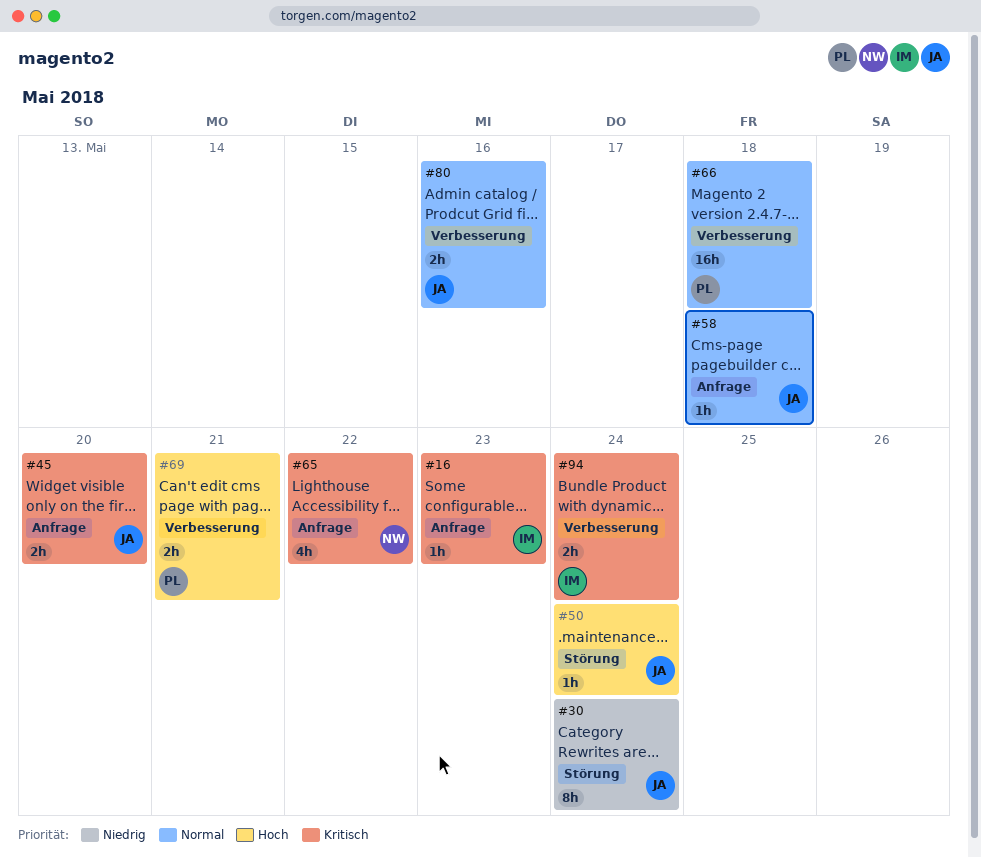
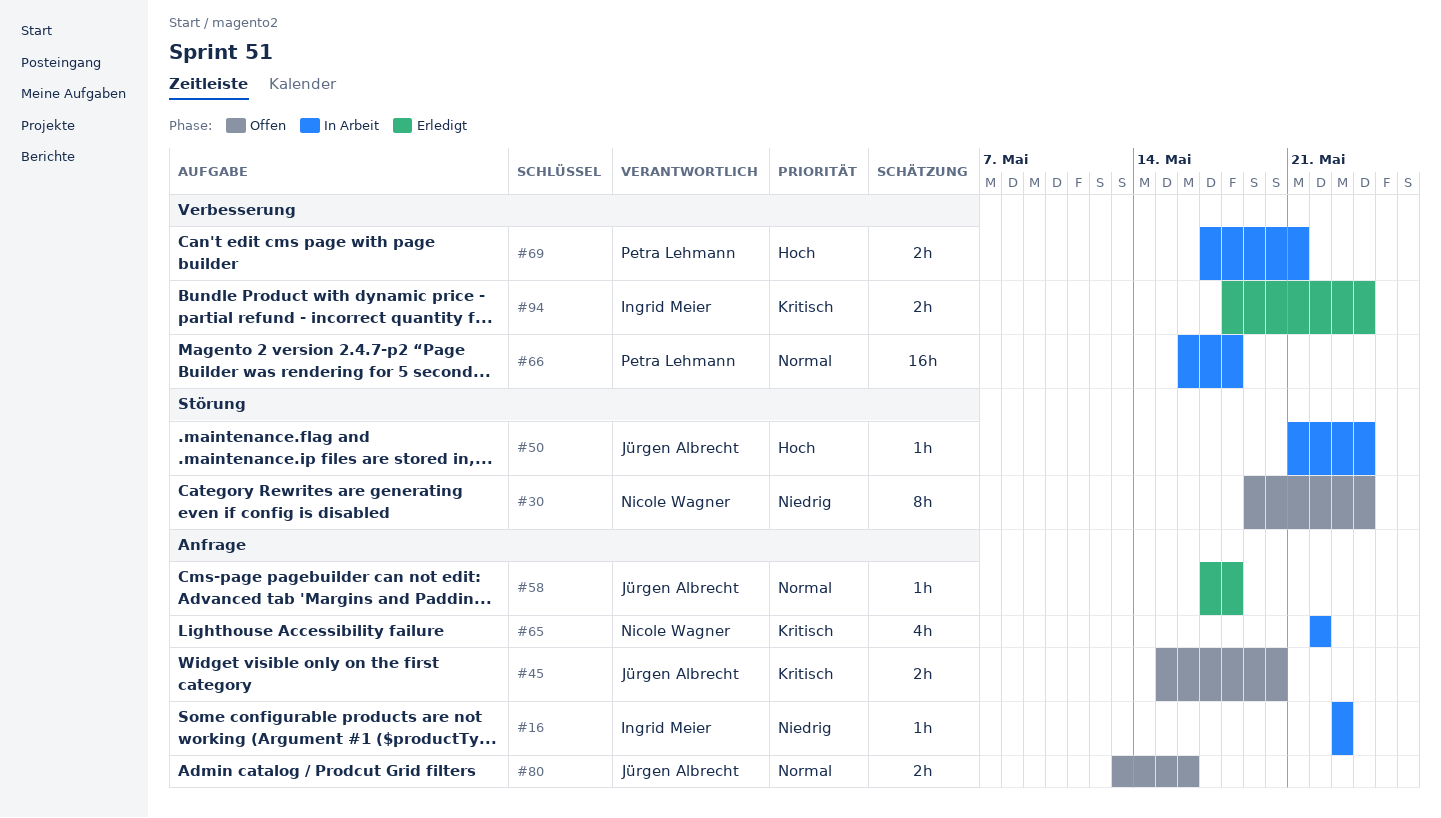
#16, priority: Kritisch -> Niedrig
#30, owner: Jürgen Albrecht -> Nicole Wagner
#80, label: Verbesserung -> Anfrage

